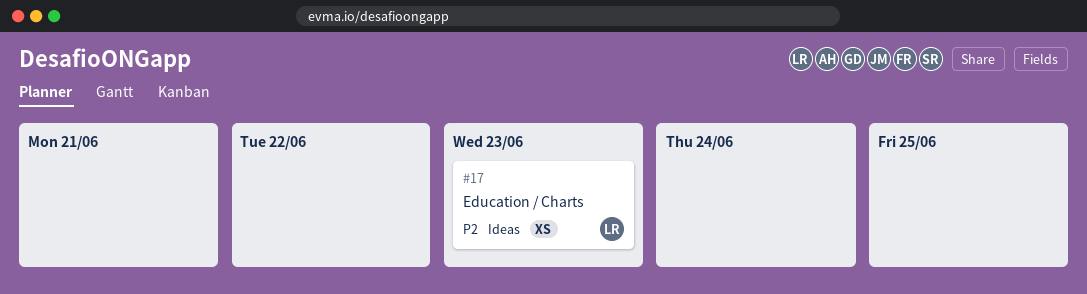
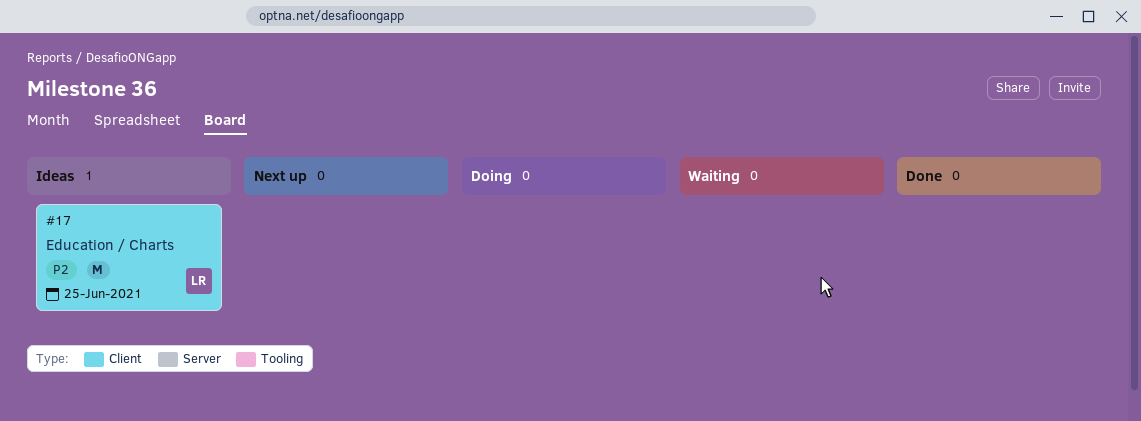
#17, estimate: XS -> M
#17, due: Jun 23 -> Jun 25

